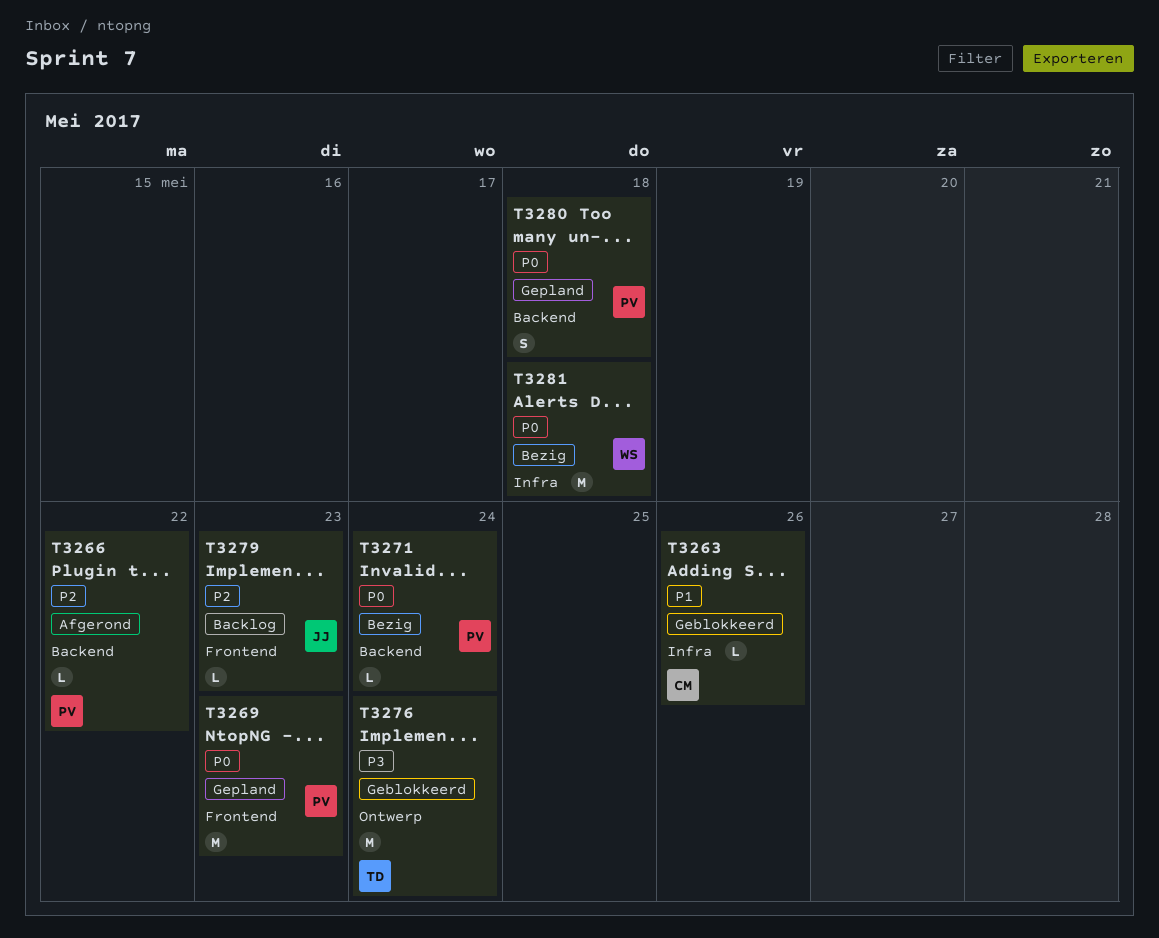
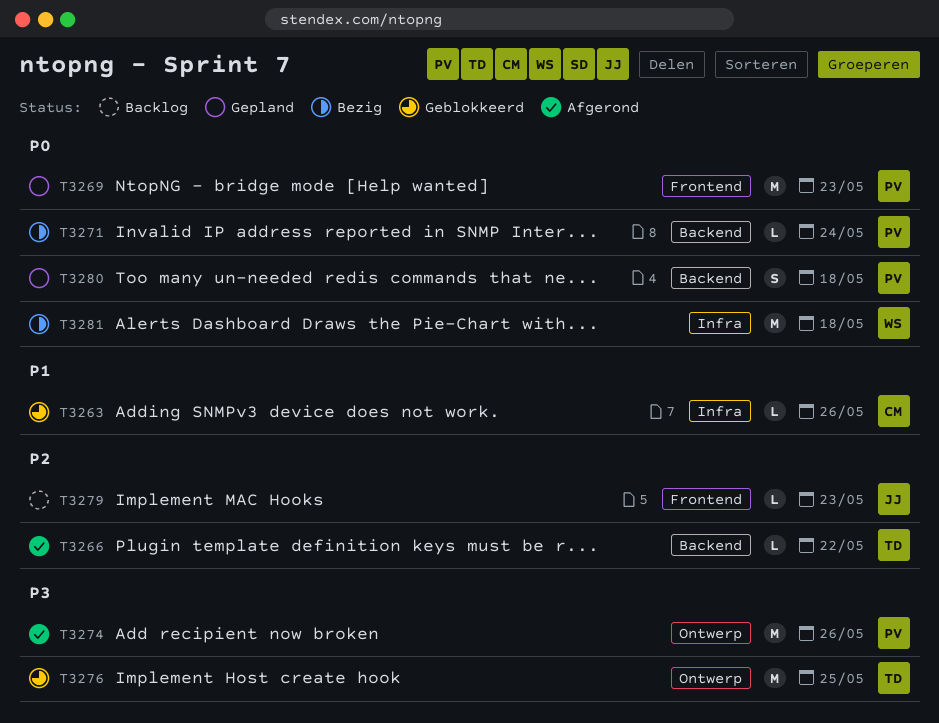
T3266, owner: PV -> TD
T3274: none -> present
T3276, due: May 24 -> May 25

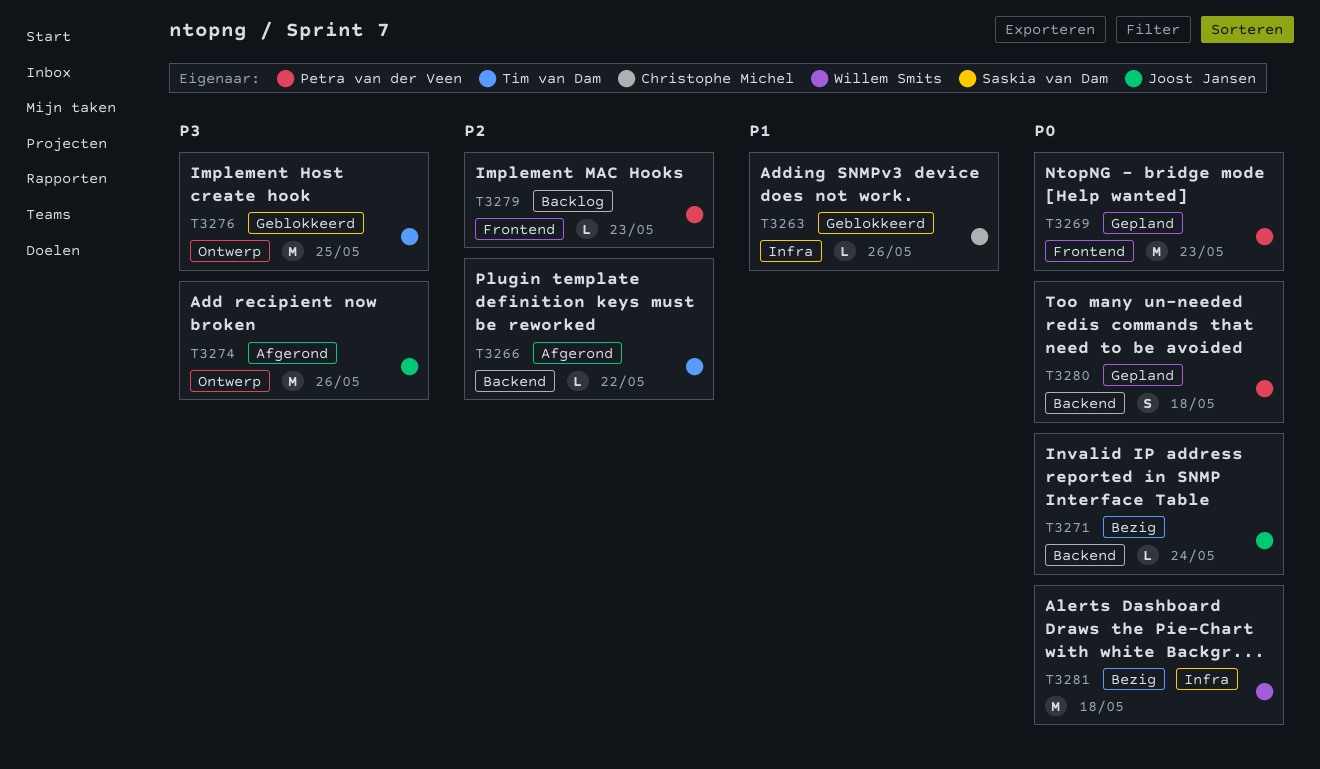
T3271, owner: Petra van der Veen -> Joost Jansen
T3274, owner: Petra van der Veen -> Joost Jansen
T3279, owner: Joost Jansen -> Petra van der Veen

